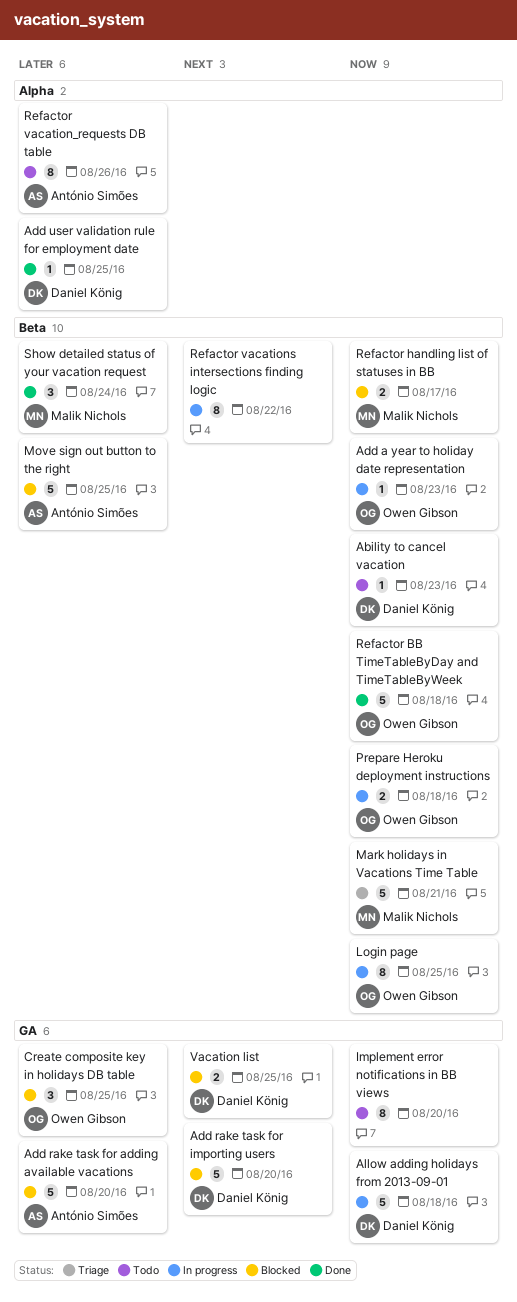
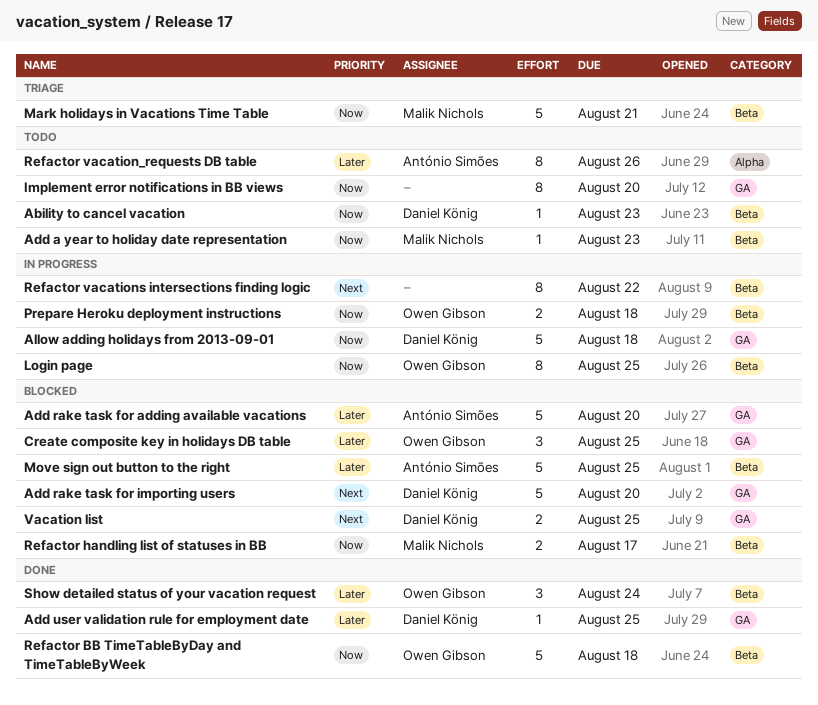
Add a year to holiday date representation, status: In progress -> Todo
Add a year to holiday date representation, owner: Owen Gibson -> Malik Nichols
Add user validation rule for employment date, label: Alpha -> GA
Show detailed status of your vacation request, owner: Malik Nichols -> Owen Gibson

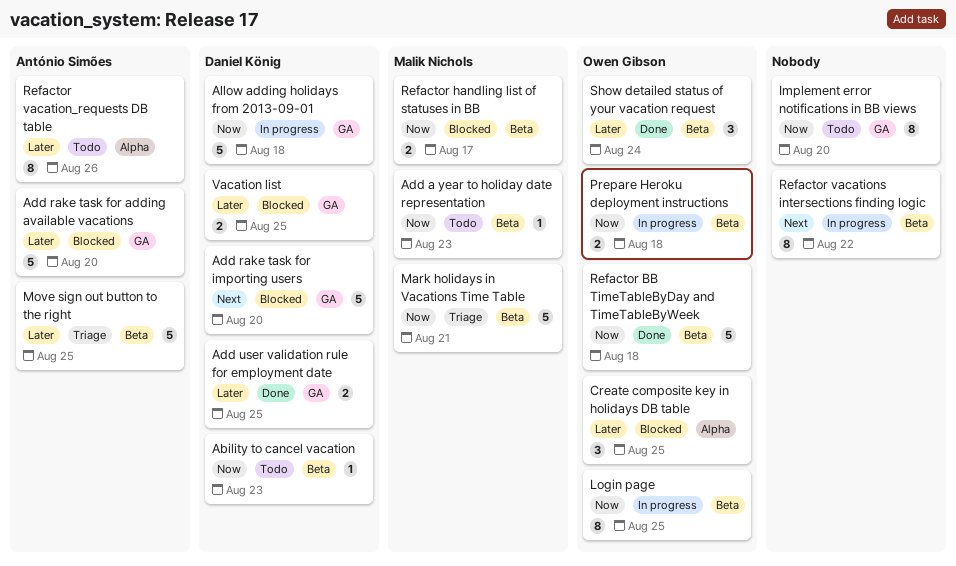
Add user validation rule for employment date, estimate: 1 -> 2
Create composite key in holidays DB table, label: GA -> Alpha
Move sign out button to the right, status: Blocked -> Triage
Vacation list, priority: Next -> Later

